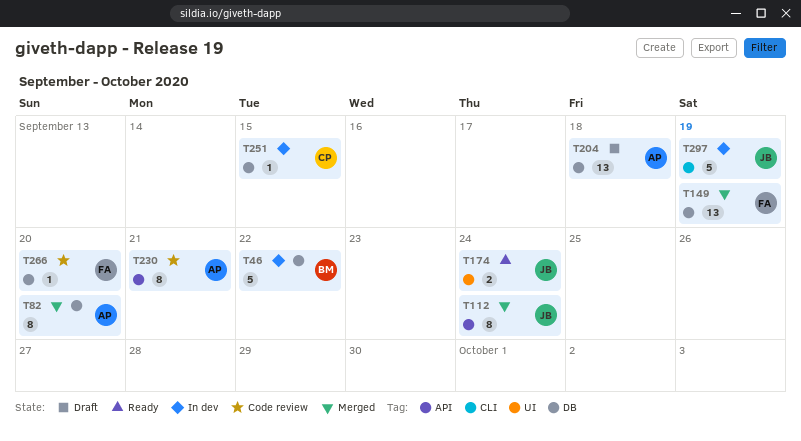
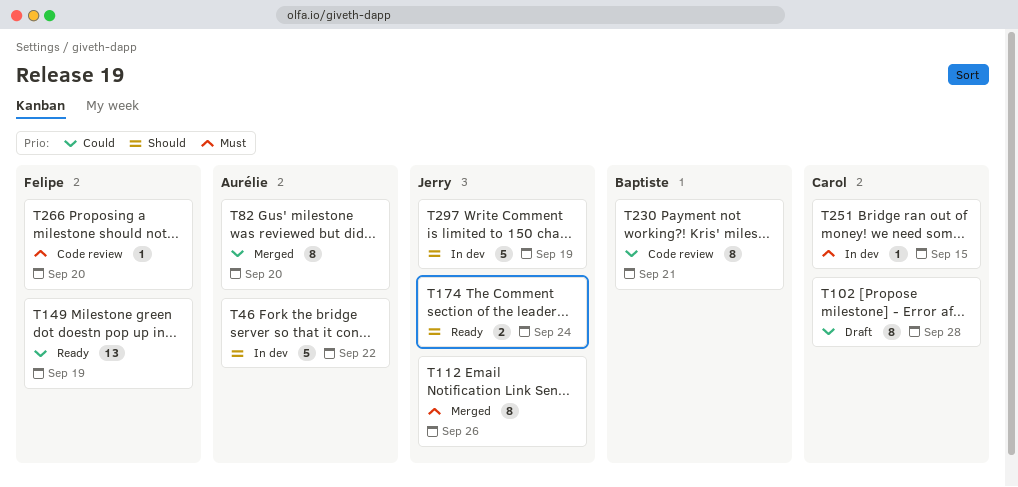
T46, owner: Baptiste -> Aurélie
T102: none -> present
T112, due: Sep 24 -> Sep 26
T149, status: Merged -> Ready
T204: present -> none
T230, owner: Aurélie -> Baptiste

